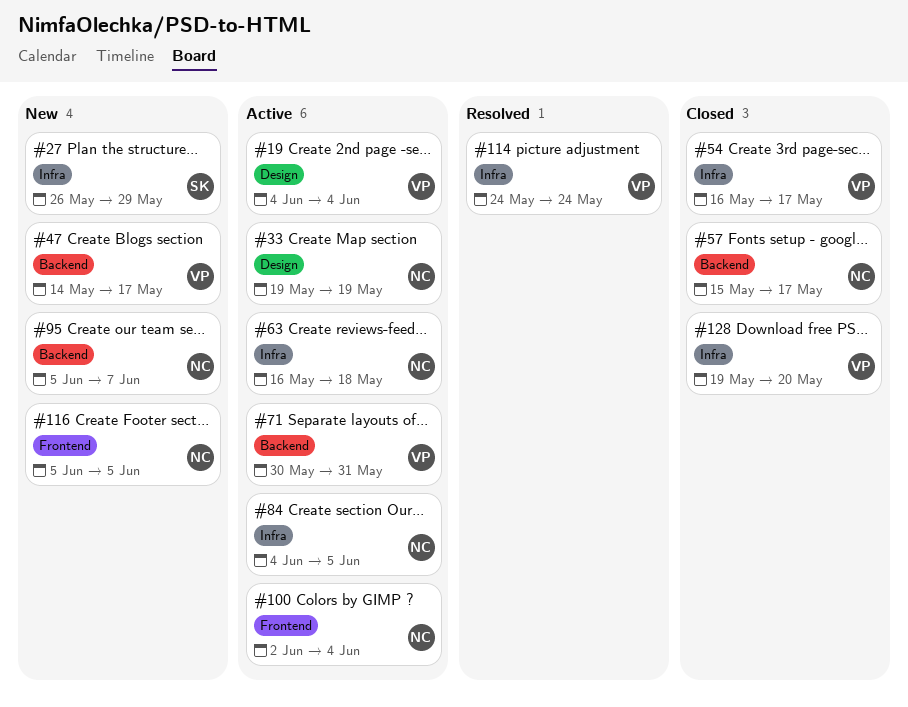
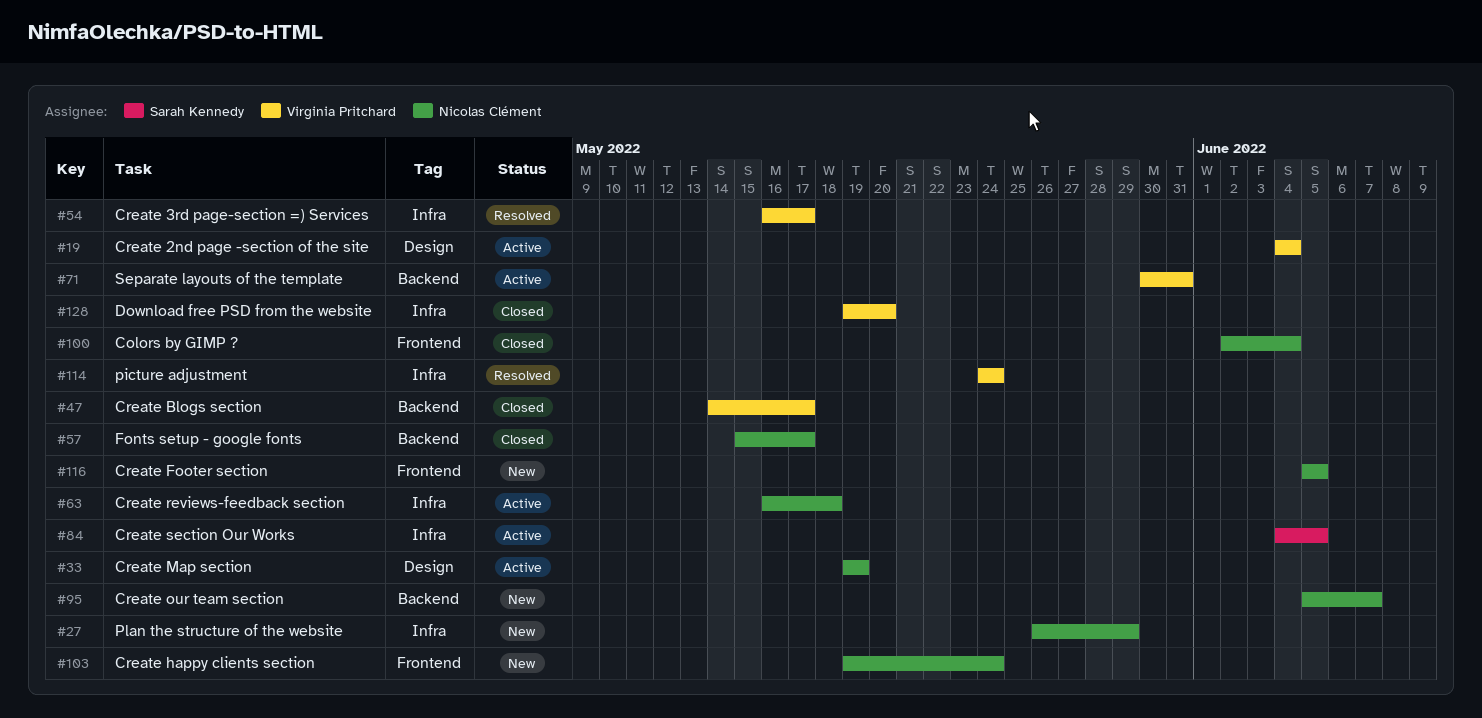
#27, owner: Sarah Kennedy -> Nicolas Clément
#47, status: New -> Closed
#54, status: Closed -> Resolved
#84, owner: Nicolas Clément -> Sarah Kennedy
#100, status: Active -> Closed
#103: none -> present

